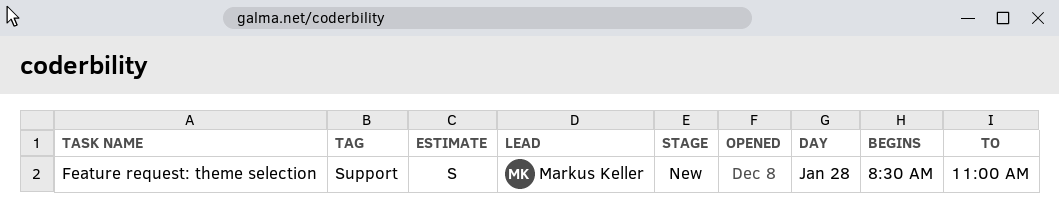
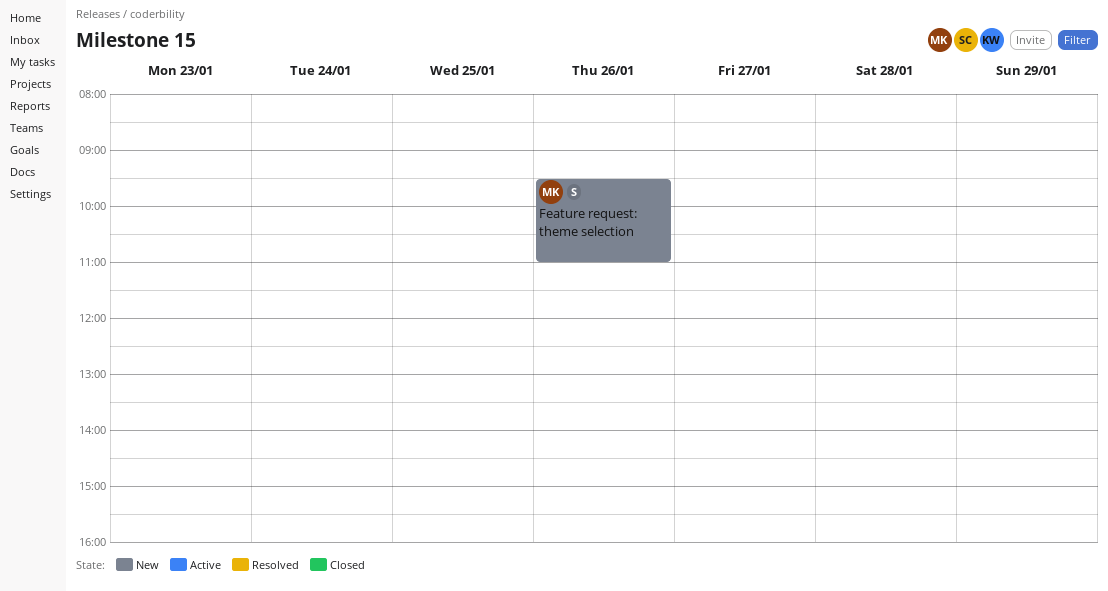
Feature request: theme selection, day: Jan 28 -> Jan 26
Feature request: theme selection, begins: 08:30 -> 09:30

